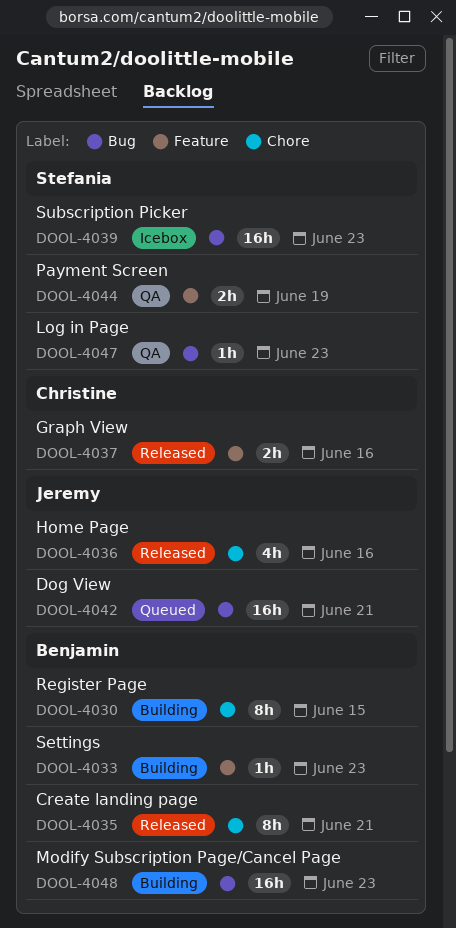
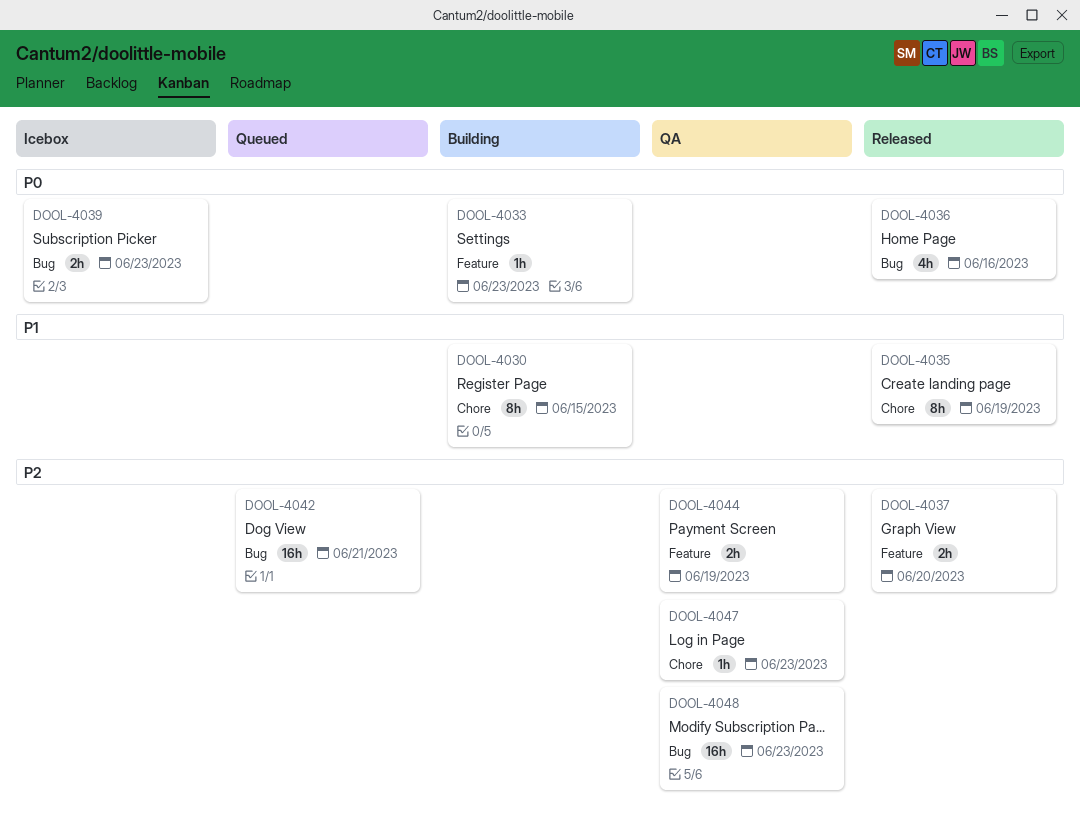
DOOL-4035, due: Jun 21 -> Jun 19
DOOL-4036, label: Chore -> Bug
DOOL-4037, due: Jun 16 -> Jun 20
DOOL-4039, estimate: 16h -> 2h
DOOL-4047, label: Bug -> Chore
DOOL-4048, status: Building -> QA

